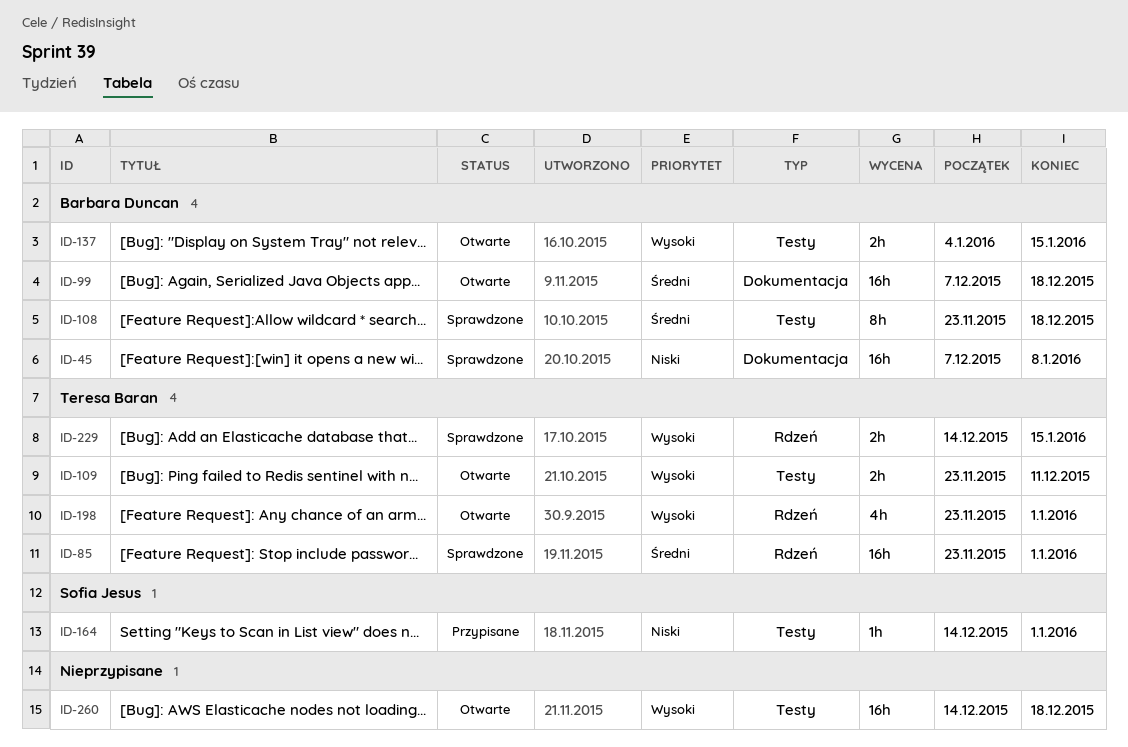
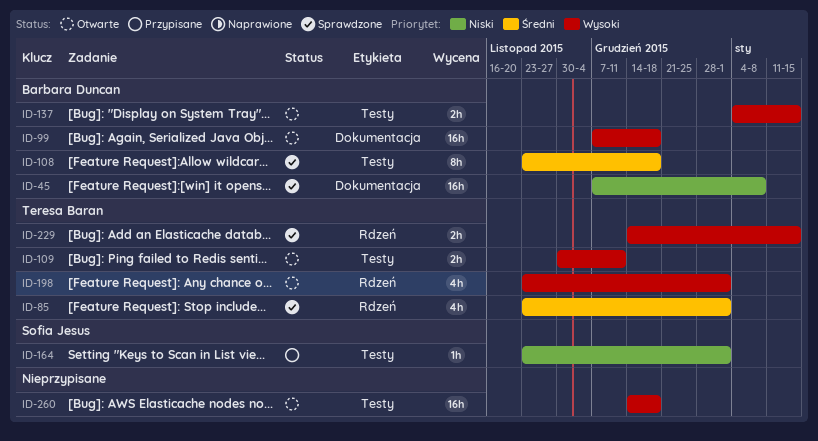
ID-85, estimate: 16h -> 4h
ID-99, priority: Średni -> Wysoki
ID-109, start: Nov 23 -> Nov 30
ID-164, start: Dec 14 -> Nov 23

